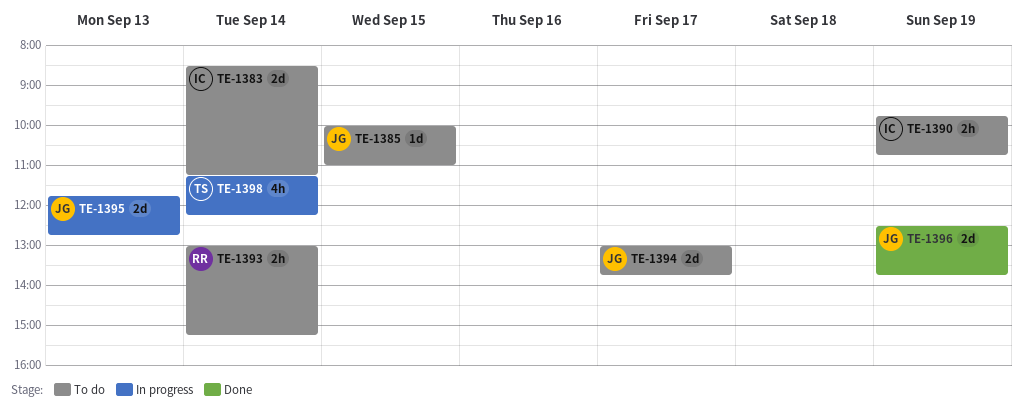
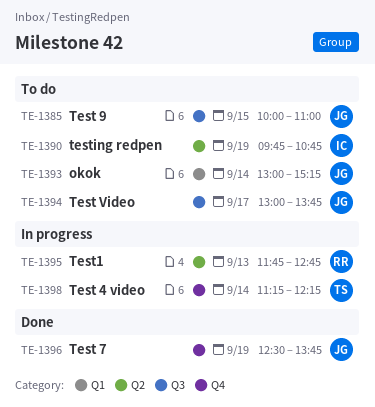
TE-1383: present -> none
TE-1393, owner: RR -> JG
TE-1395, owner: JG -> RR

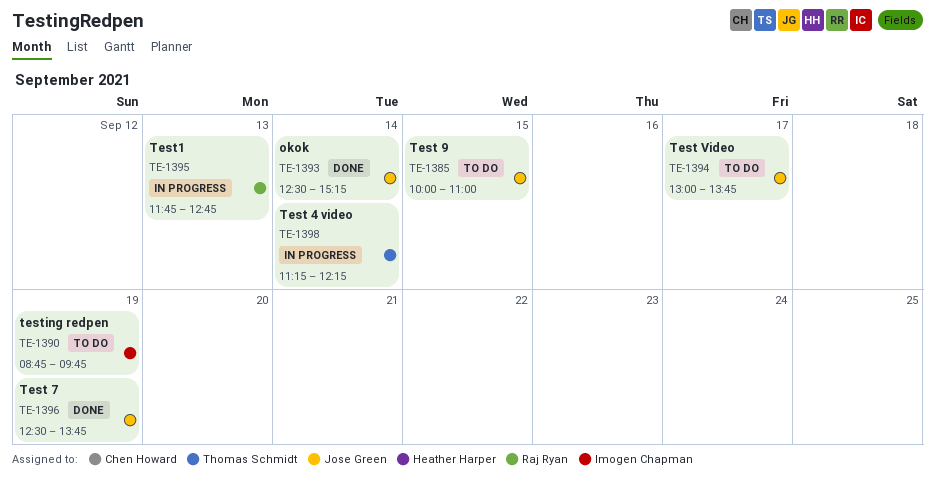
TE-1390, begins: 09:45 -> 08:45
TE-1390, ends: 10:45 -> 09:45
TE-1393, status: To do -> Done
TE-1393, begins: 13:00 -> 12:30

